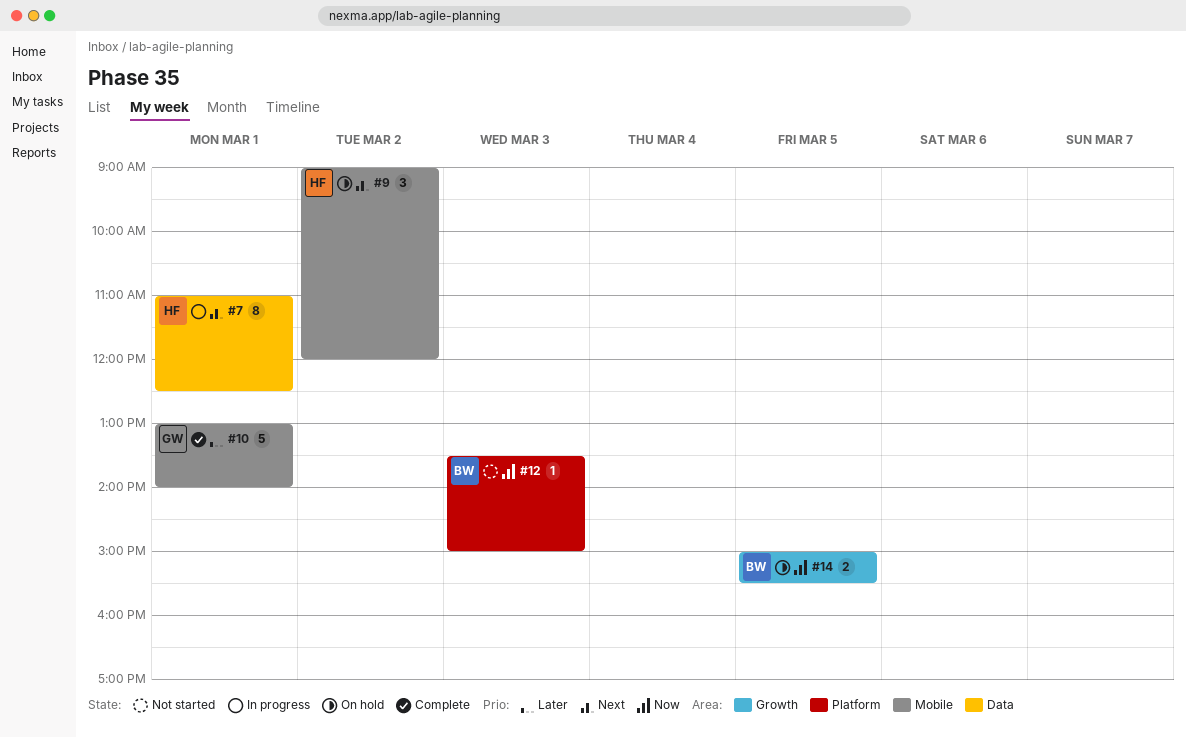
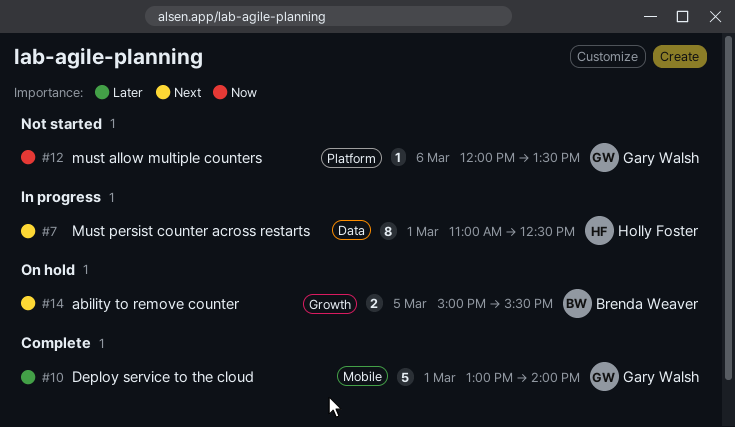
#9: present -> none
#12, owner: Brenda Weaver -> Gary Walsh
#12, day: Mar 3 -> Mar 6
#12, begins: 13:30 -> 12:00
#12, ends: 15:00 -> 13:30
#14, priority: Now -> Next

